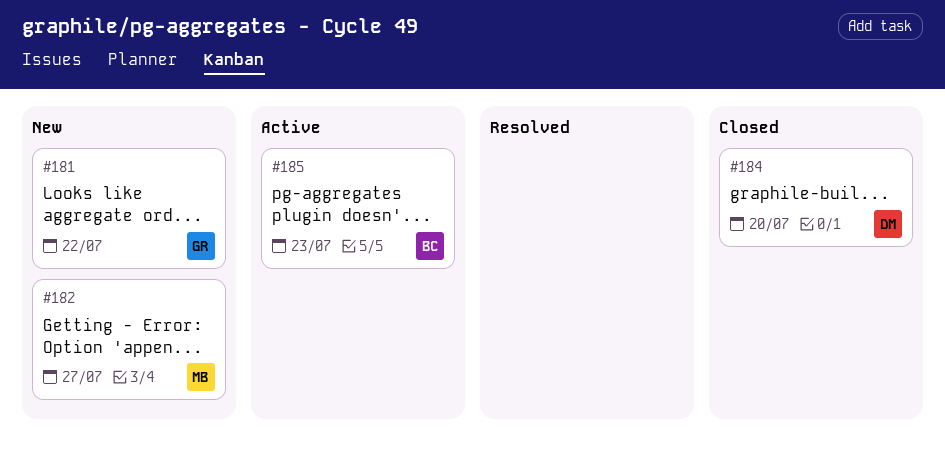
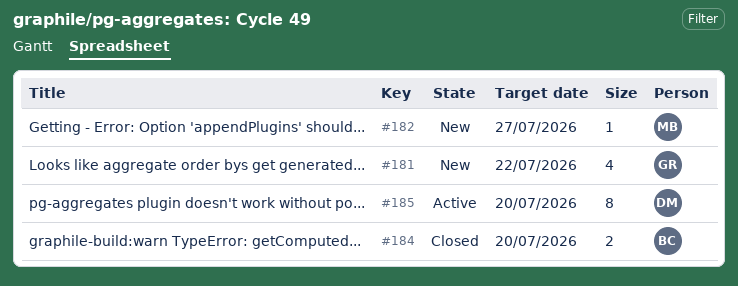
#184, owner: DM -> BC
#185, owner: BC -> DM
#185, due: Jul 23 -> Jul 20

